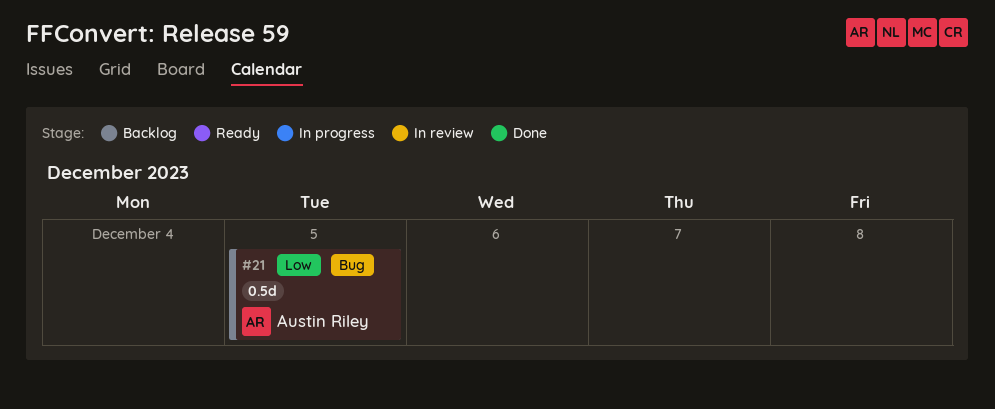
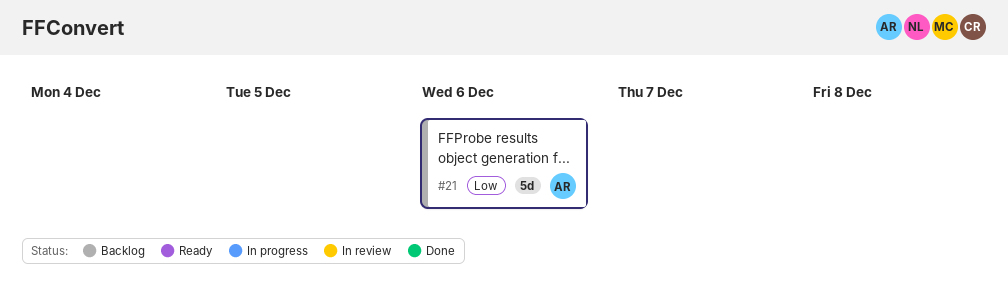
#21, estimate: 0.5d -> 5d
#21, due: Dec 5 -> Dec 6

